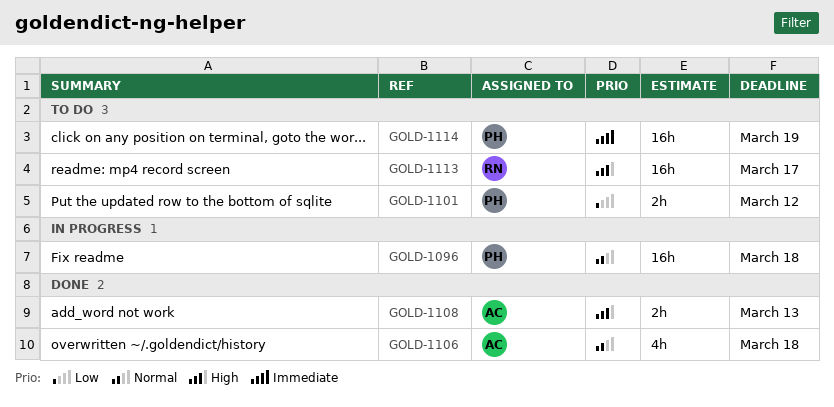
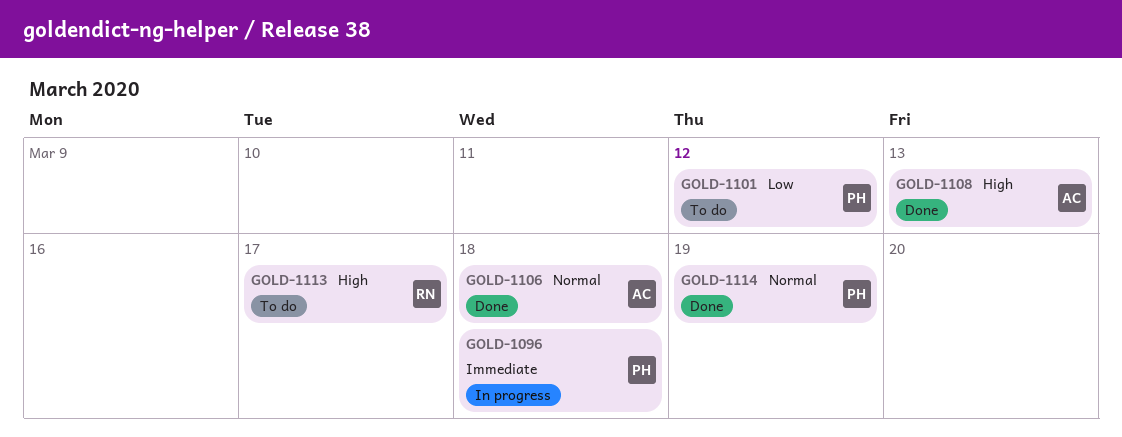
GOLD-1096, priority: Normal -> Immediate
GOLD-1114, status: To do -> Done
GOLD-1114, priority: Immediate -> Normal

